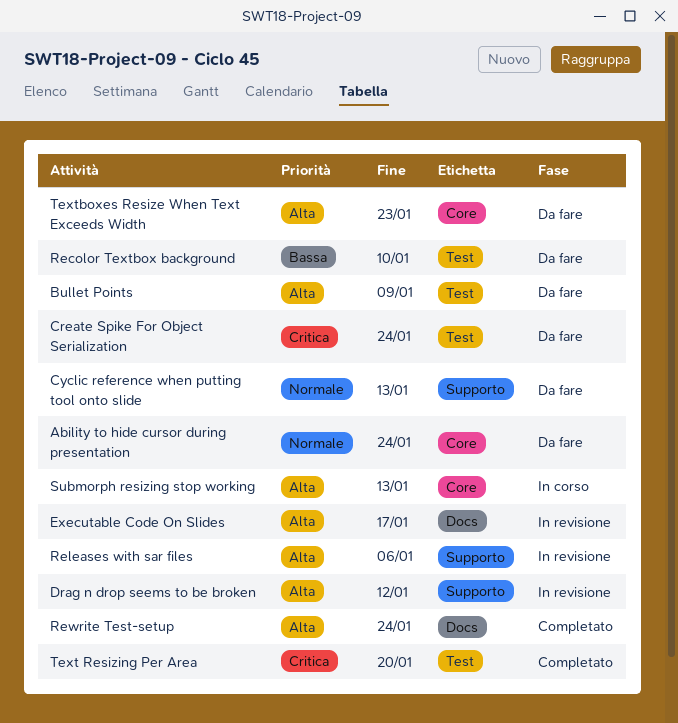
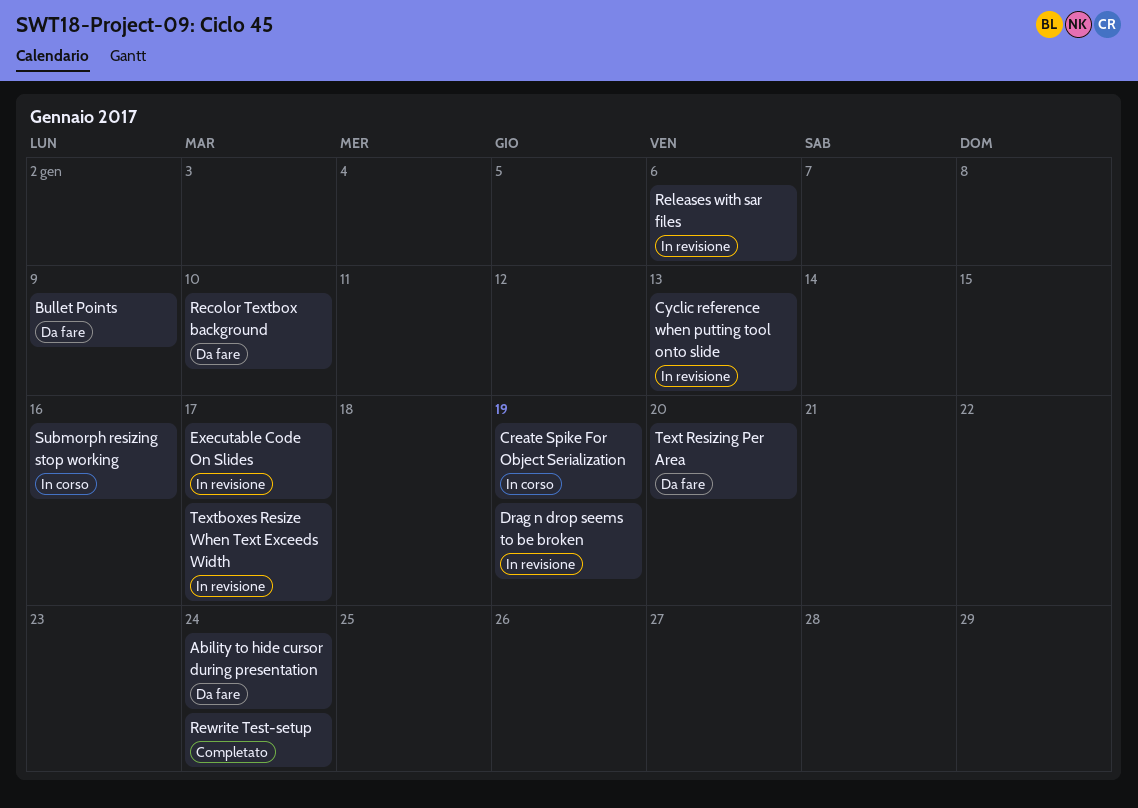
Create Spike For Object Serialization, status: Da fare -> In corso
Create Spike For Object Serialization, due: Jan 24 -> Jan 19
Cyclic reference when putting tool onto slide, status: Da fare -> In revisione
Drag n drop seems to be broken, due: Jan 12 -> Jan 19
Submorph resizing stop working, due: Jan 13 -> Jan 16
Text Resizing Per Area, status: Completato -> Da fare
Textboxes Resize When Text Exceeds Width, status: Da fare -> In revisione
Textboxes Resize When Text Exceeds Width, due: Jan 23 -> Jan 17

